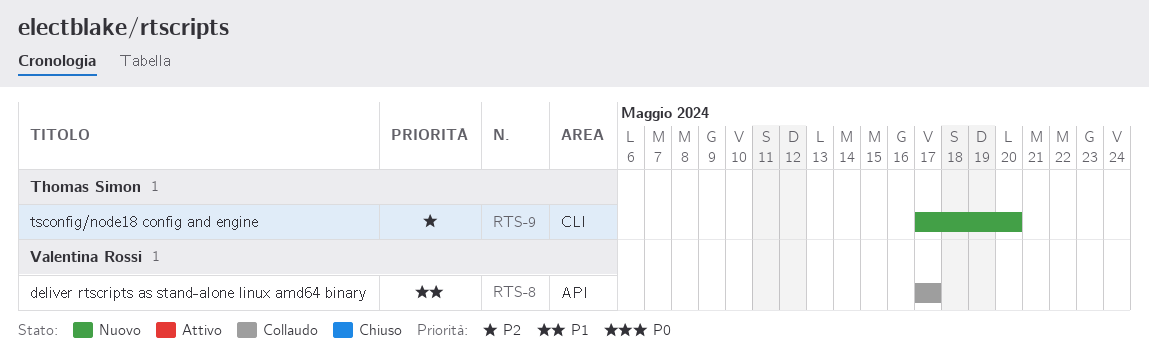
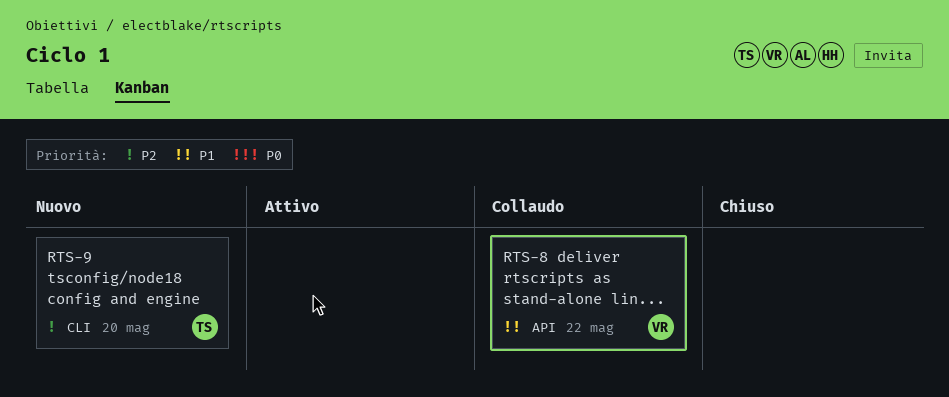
RTS-8, due: May 17 -> May 22

